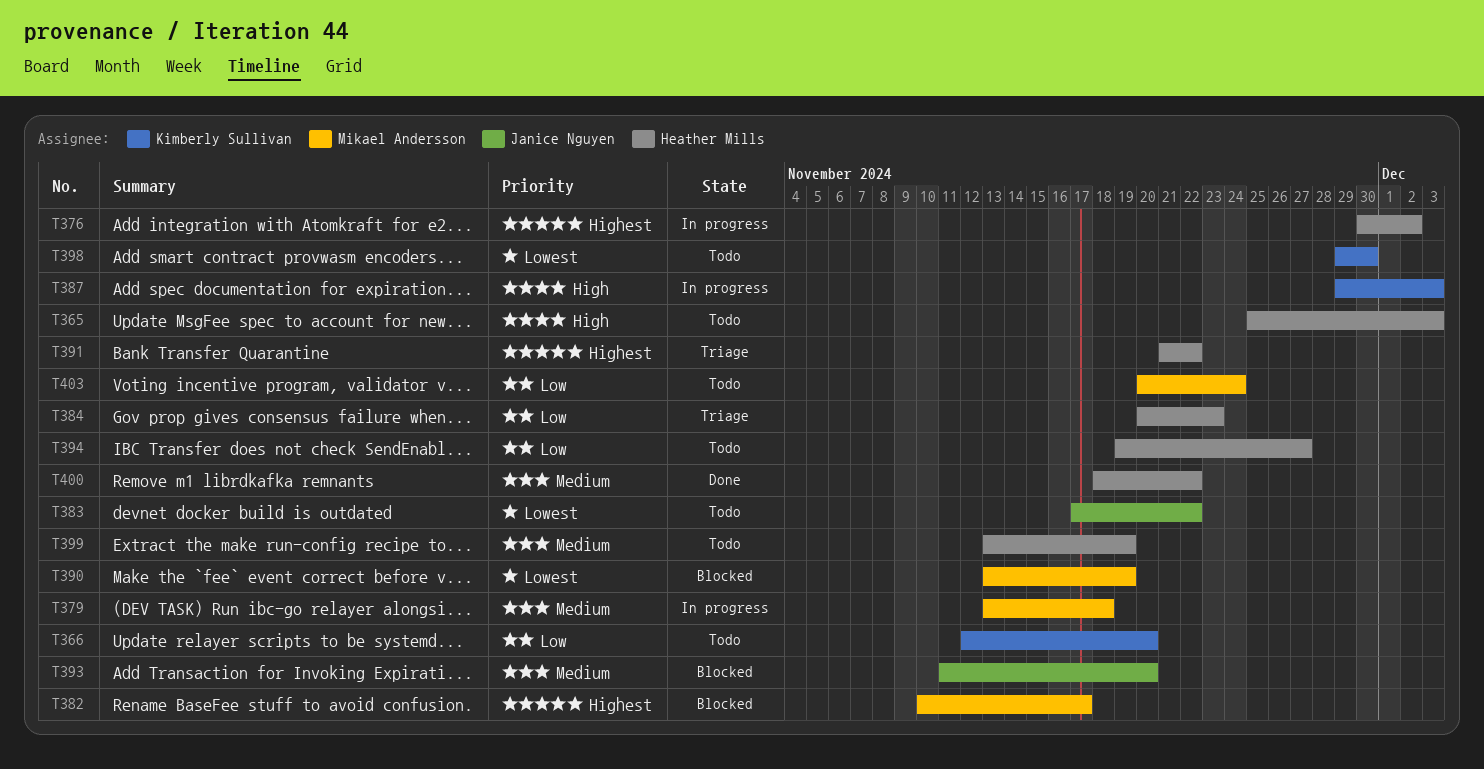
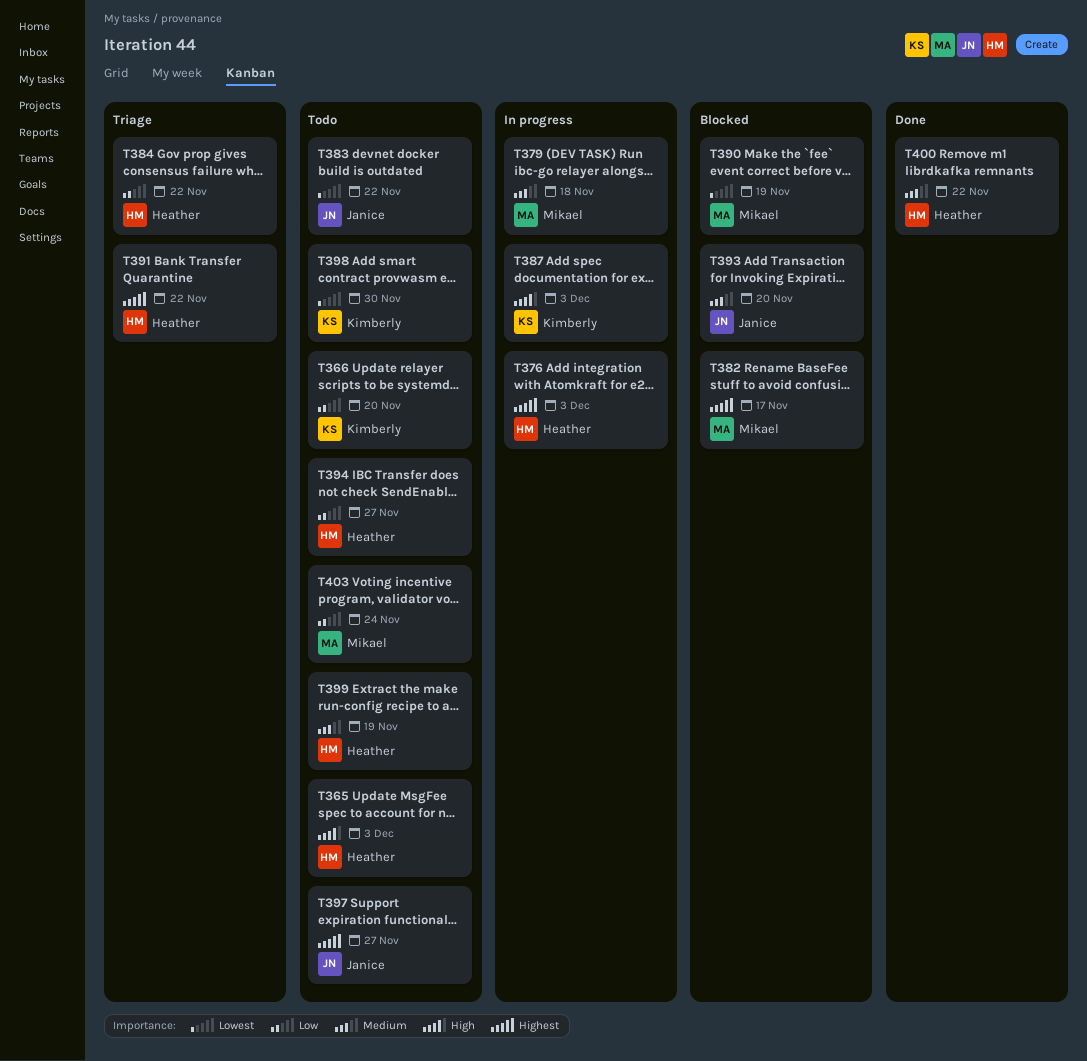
T376, due: Dec 2 -> Dec 3
T384, due: Nov 23 -> Nov 22
T397: none -> present

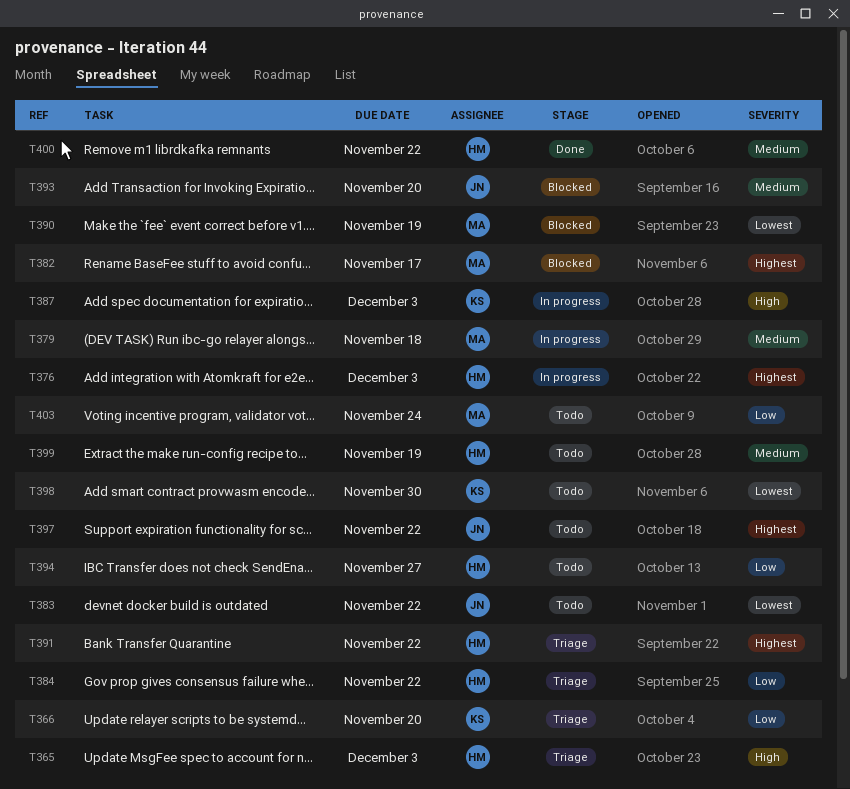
T365, status: Todo -> Triage
T366, status: Todo -> Triage
T397, due: Nov 27 -> Nov 22

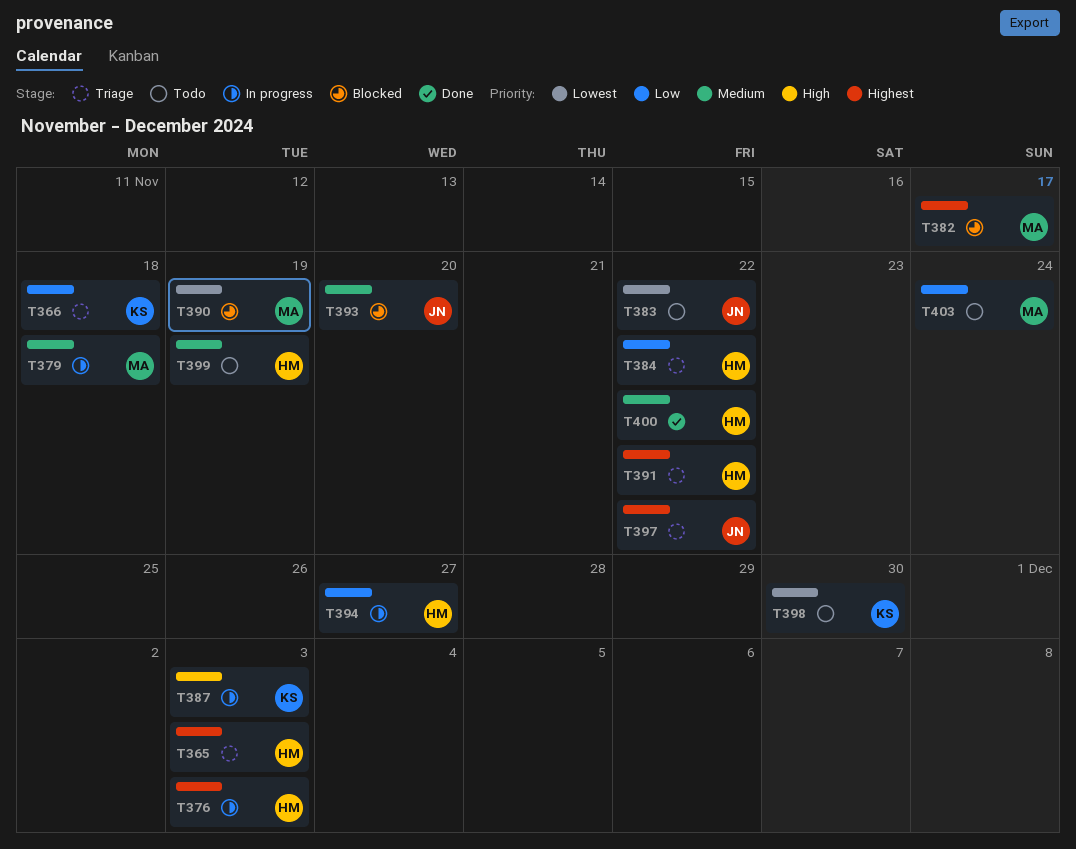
T365, priority: High -> Highest
T366, due: Nov 20 -> Nov 18
T394, status: Todo -> In progress
T397, status: Todo -> Triage

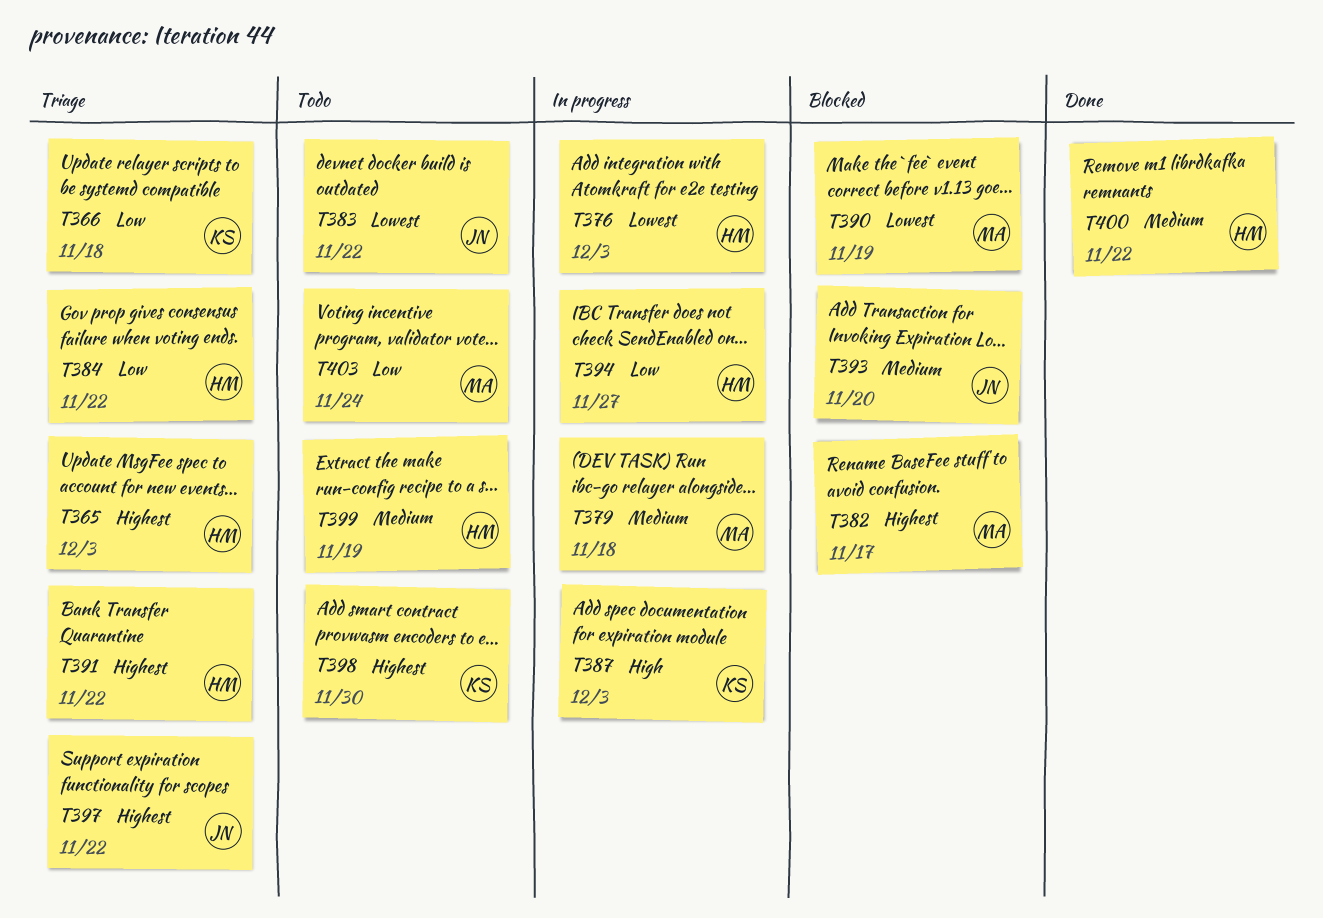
T376, priority: Highest -> Lowest
T398, priority: Lowest -> Highest

